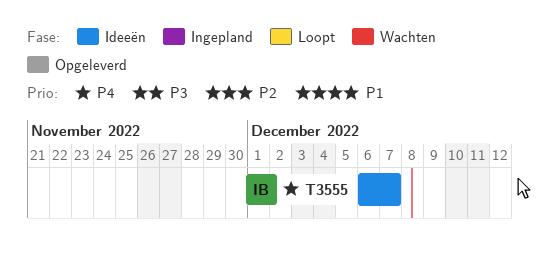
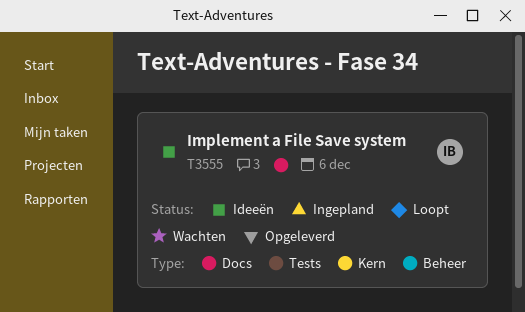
T3555, due: Dec 7 -> Dec 6

